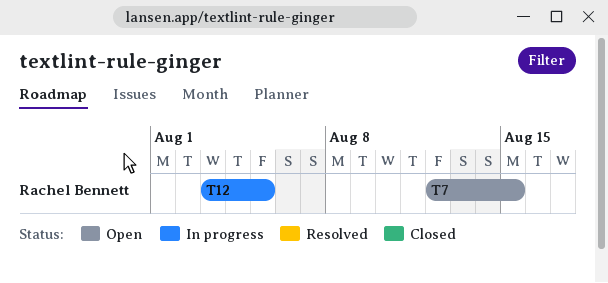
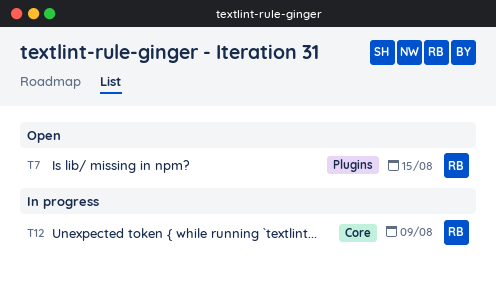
T12, due: Aug 5 -> Aug 9

